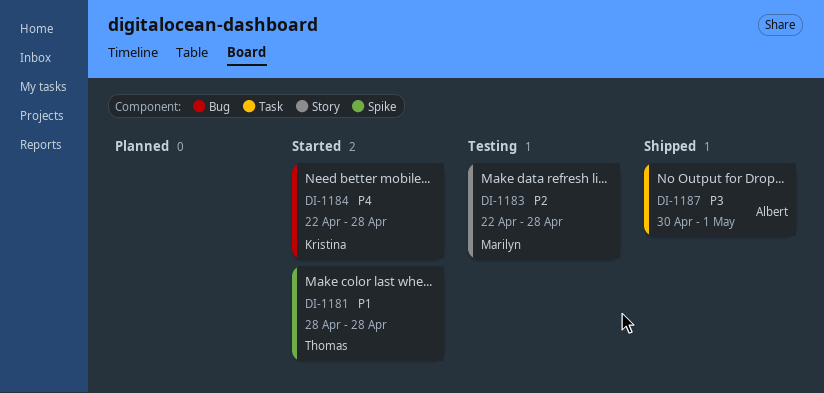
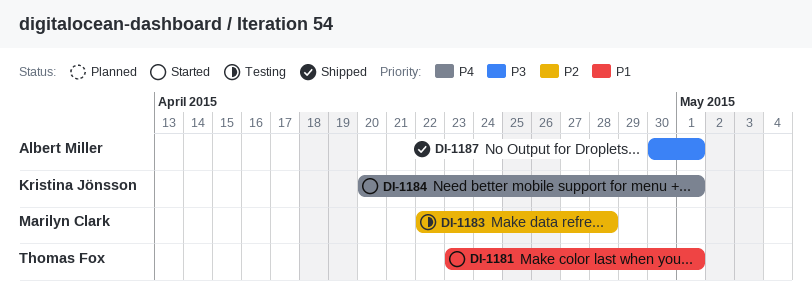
DI-1181, start: Apr 28 -> Apr 23
DI-1181, due: Apr 28 -> May 1
DI-1184, start: Apr 22 -> Apr 20
DI-1184, due: Apr 28 -> May 1

